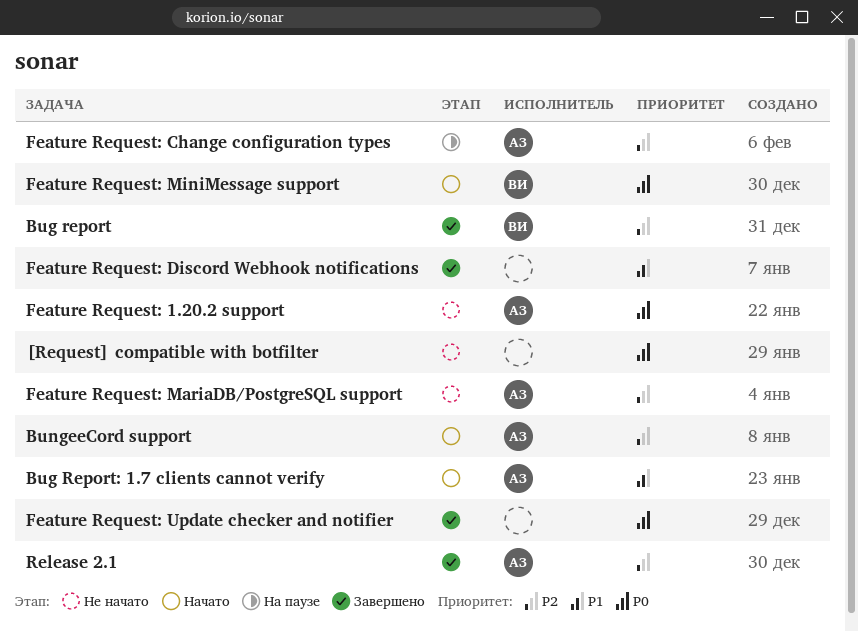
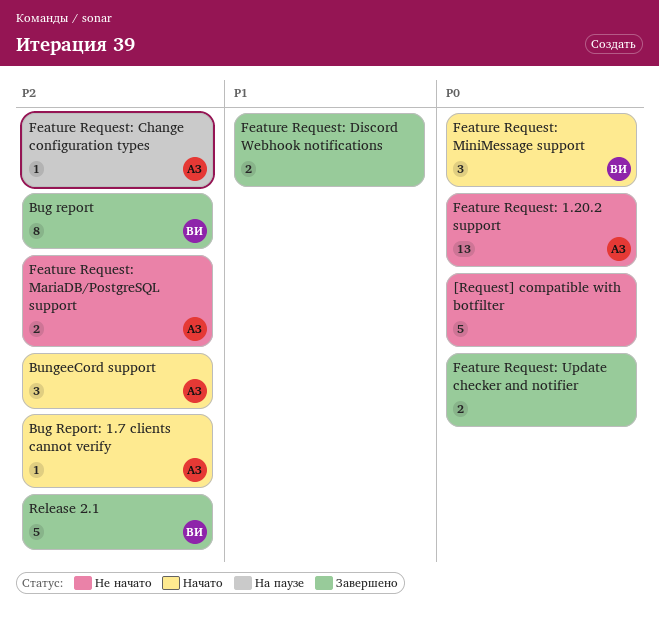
Bug Report: 1.7 clients cannot verify, priority: P1 -> P2
Release 2.1, owner: АЗ -> ВИ

